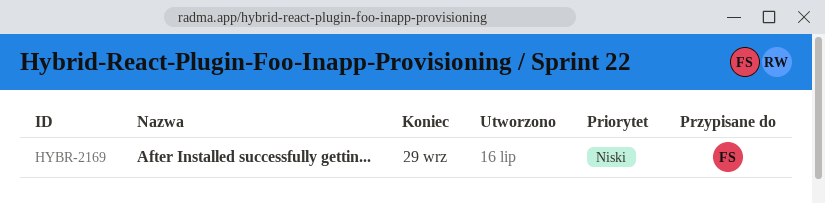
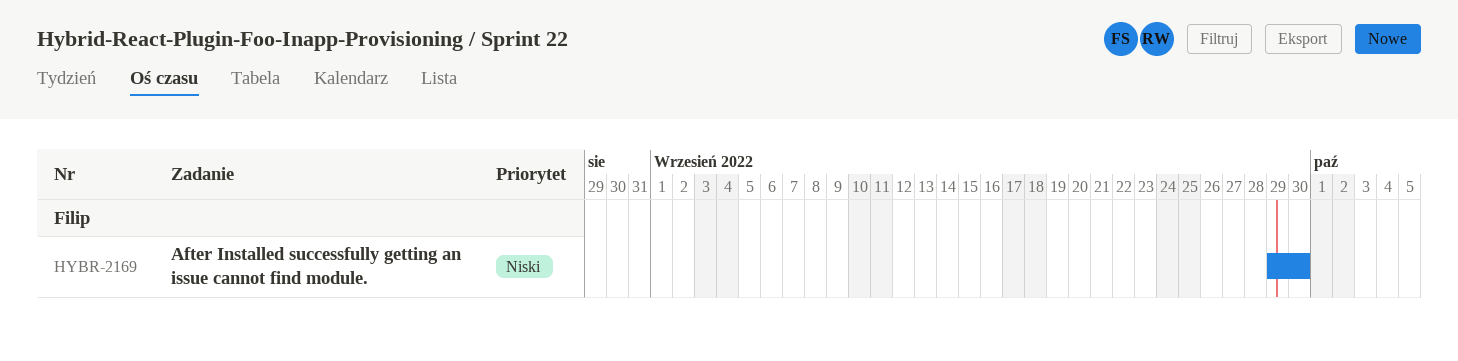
HYBR-2169, due: Sep 29 -> Sep 30

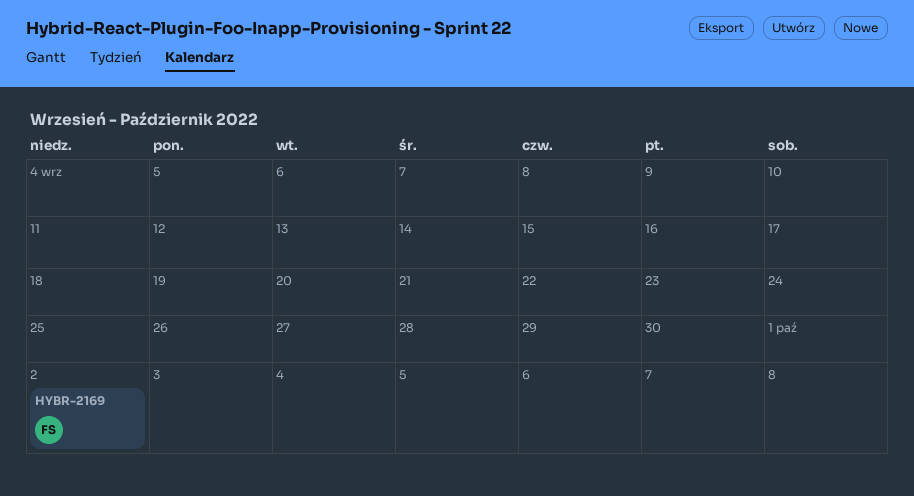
HYBR-2169, due: Sep 30 -> Oct 2

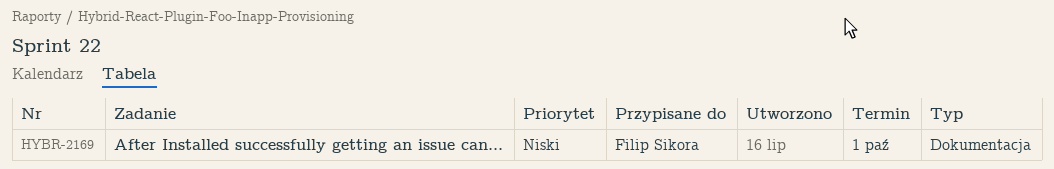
HYBR-2169, due: Oct 2 -> Oct 1

